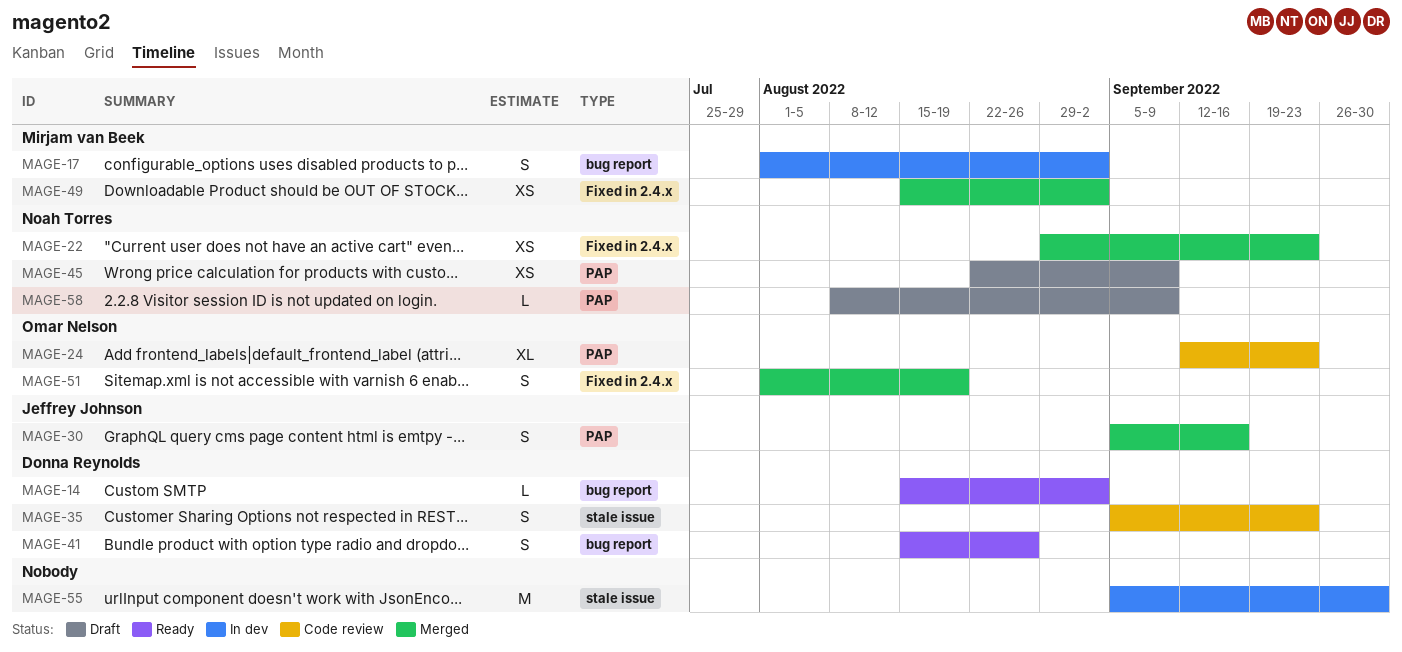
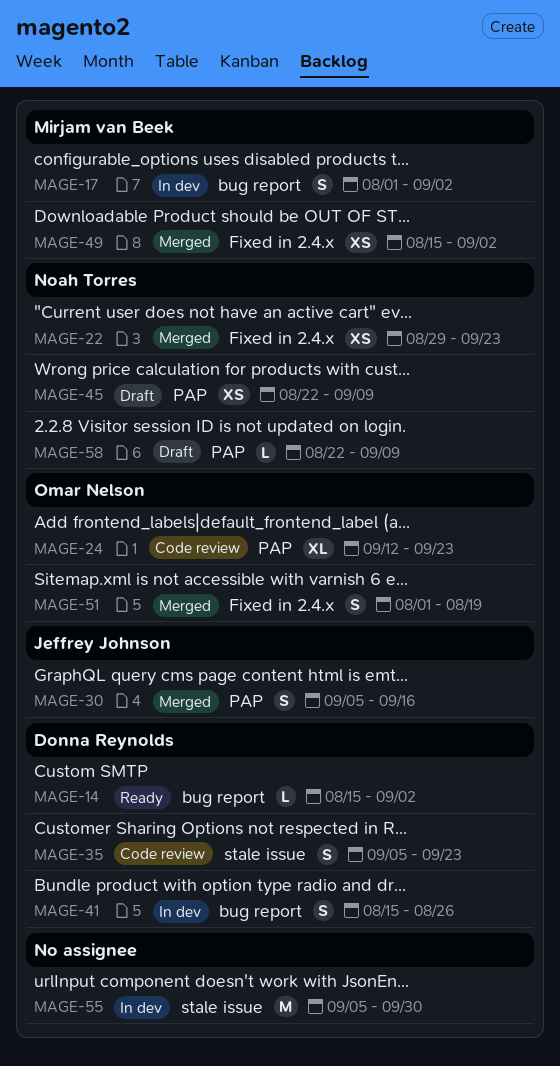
MAGE-41, status: Ready -> In dev
MAGE-58, start: Aug 8 -> Aug 22

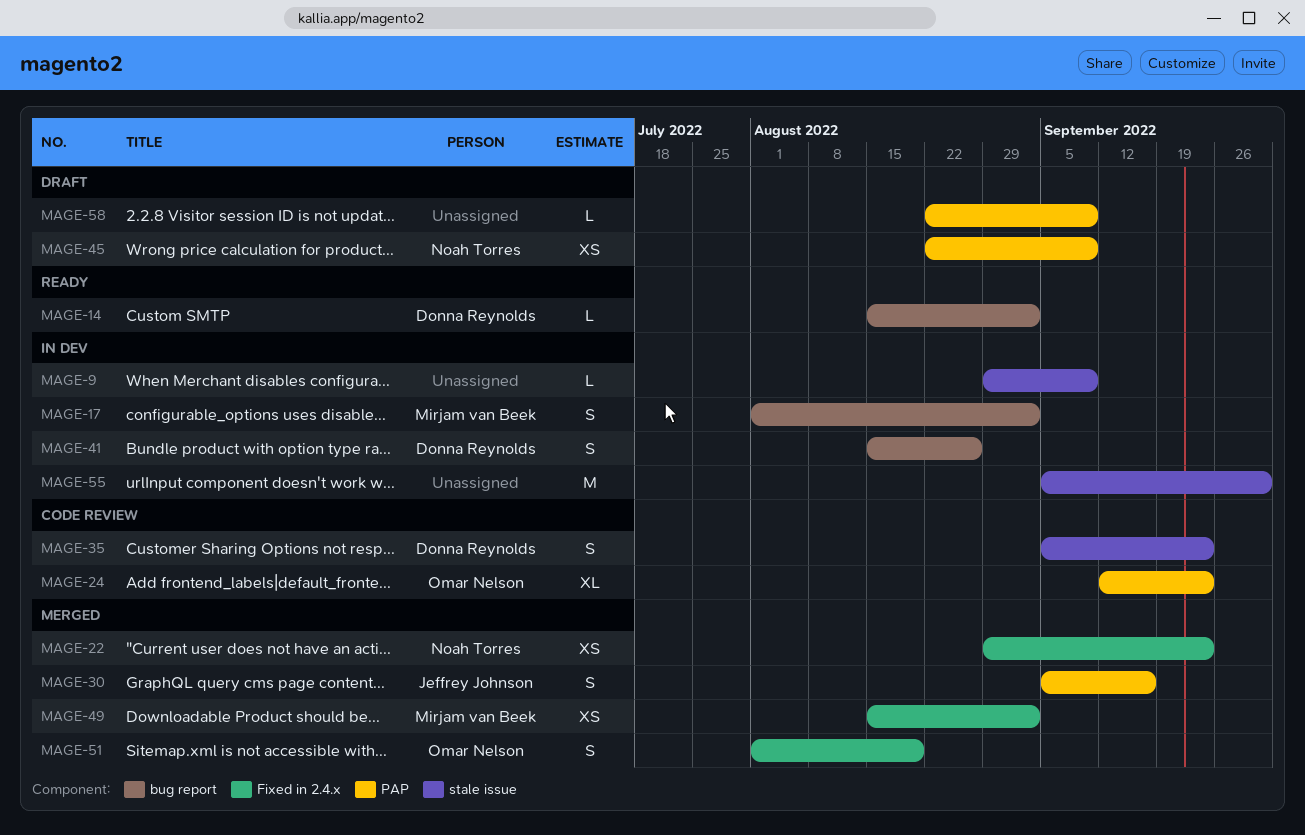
MAGE-9: none -> present
MAGE-58, owner: Noah Torres -> none

